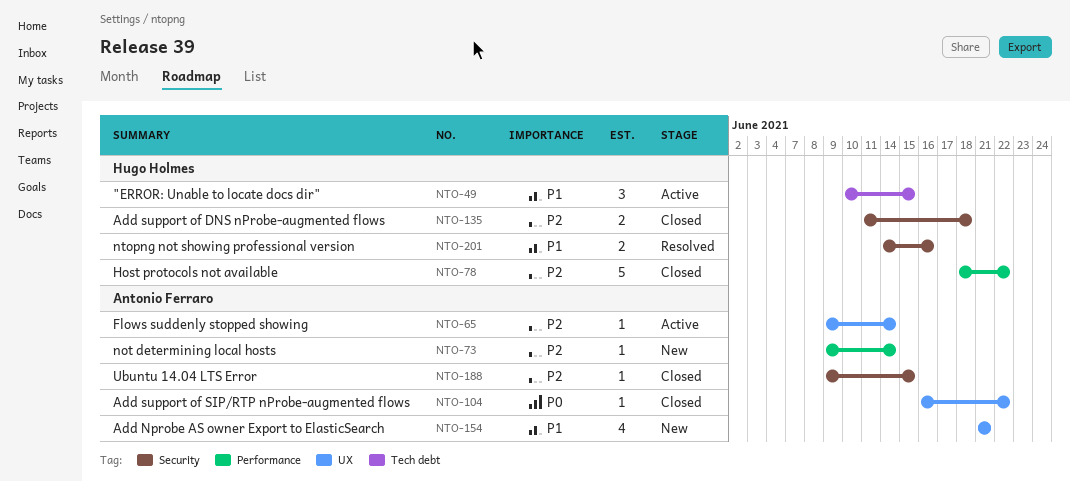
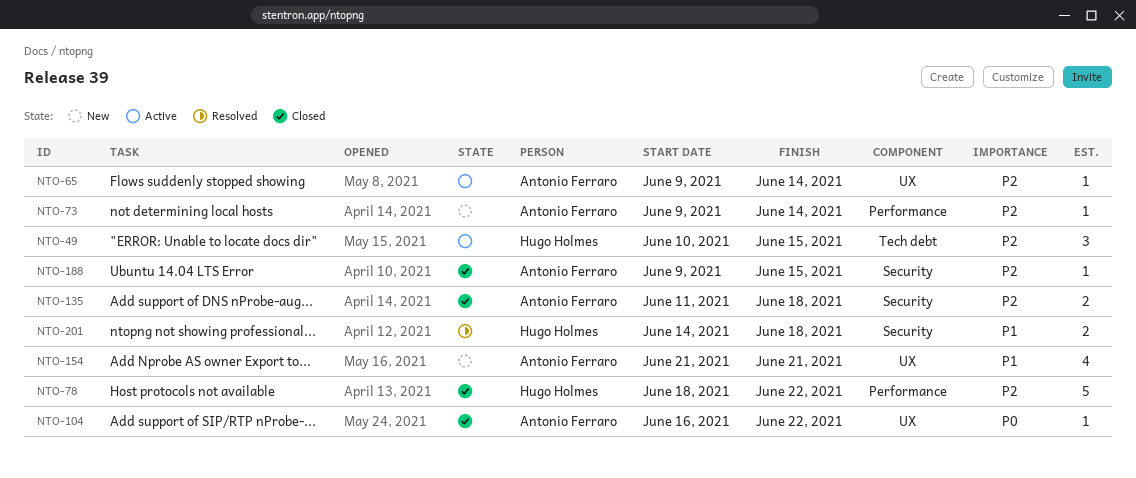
NTO-49, priority: P1 -> P2
NTO-135, owner: Hugo Holmes -> Antonio Ferraro
NTO-201, due: Jun 16 -> Jun 18

